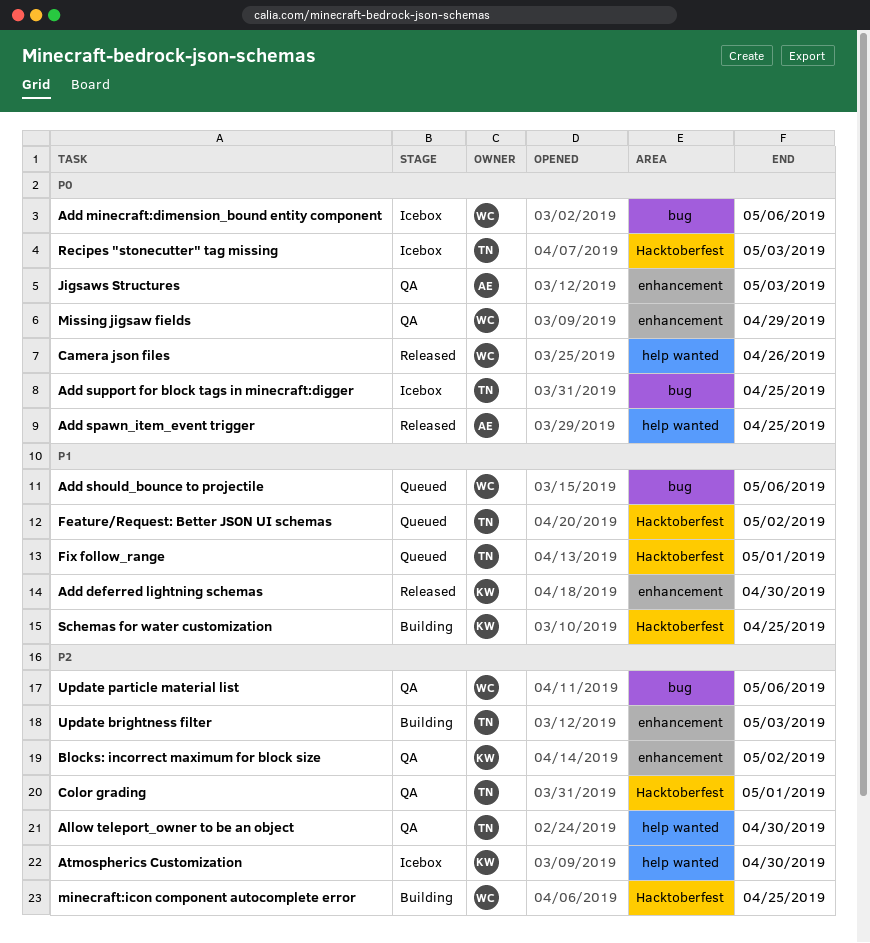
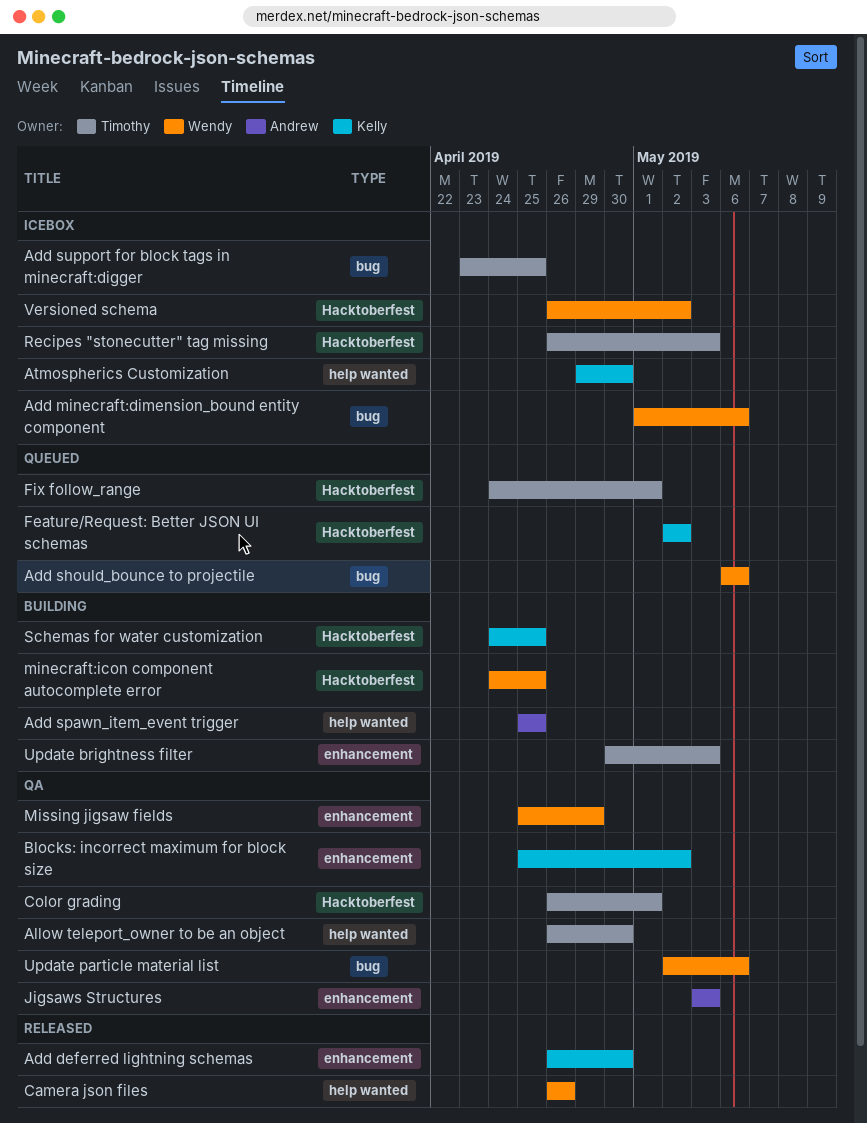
Add spawn_item_event trigger, status: Released -> Building
Feature/Request: Better JSON UI schemas, owner: Timothy -> Kelly
Versioned schema: none -> present

